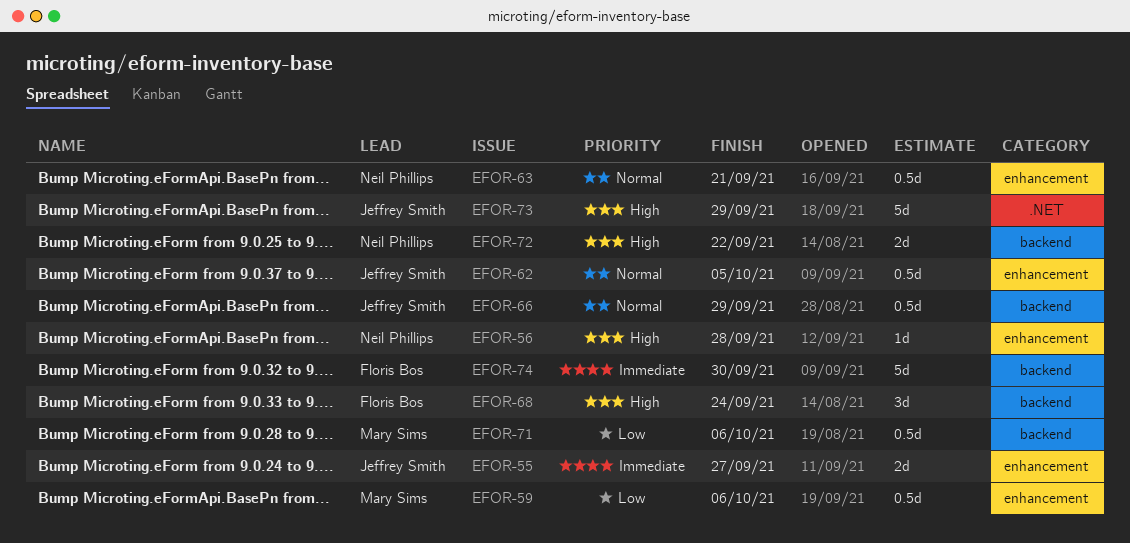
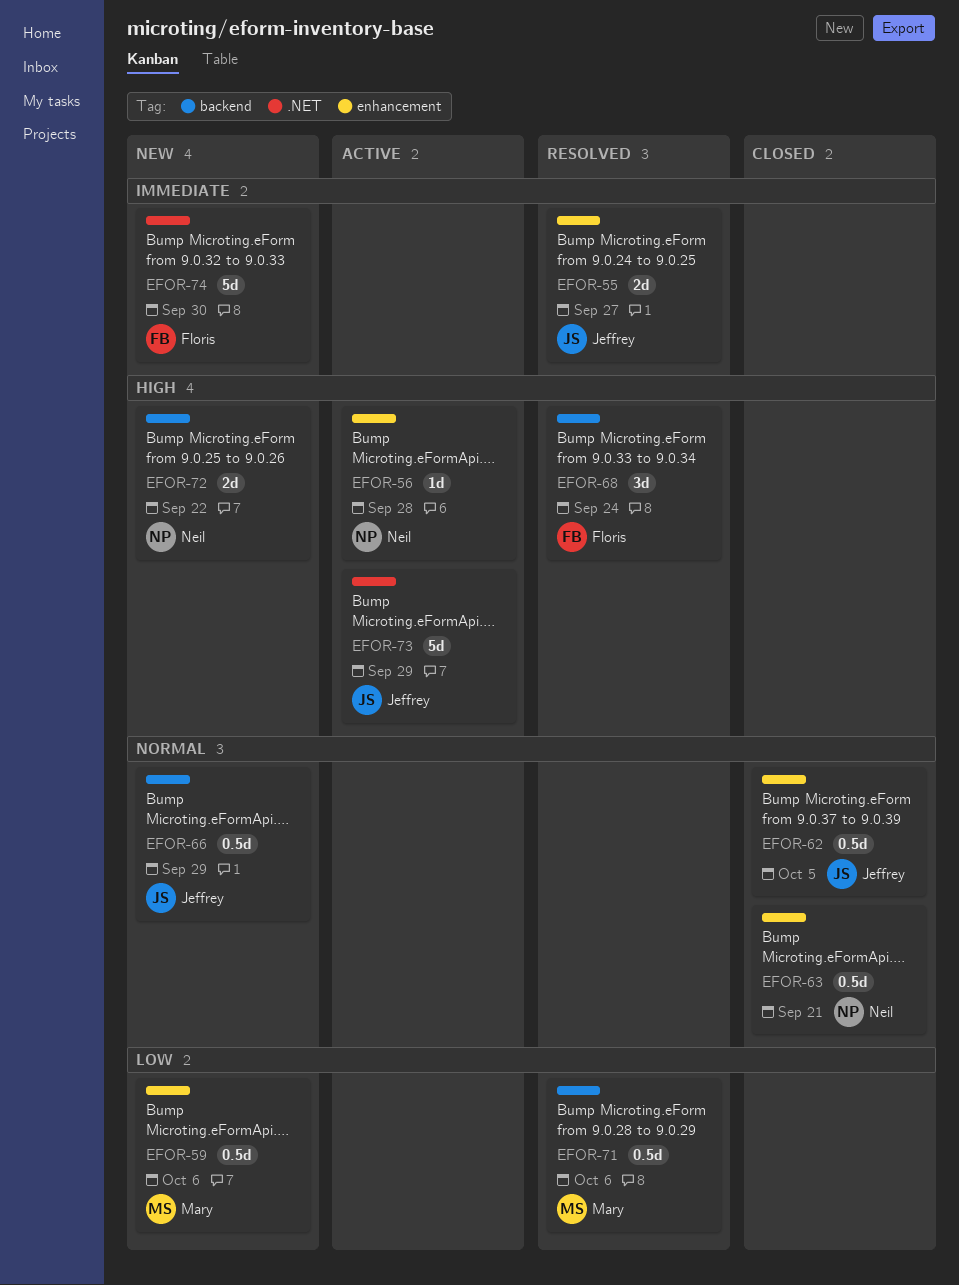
EFOR-74, label: backend -> .NET

